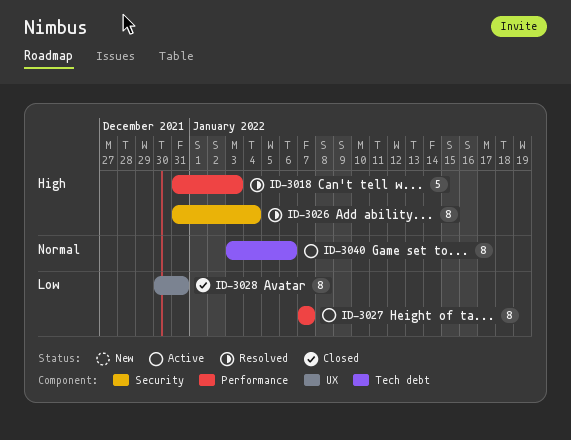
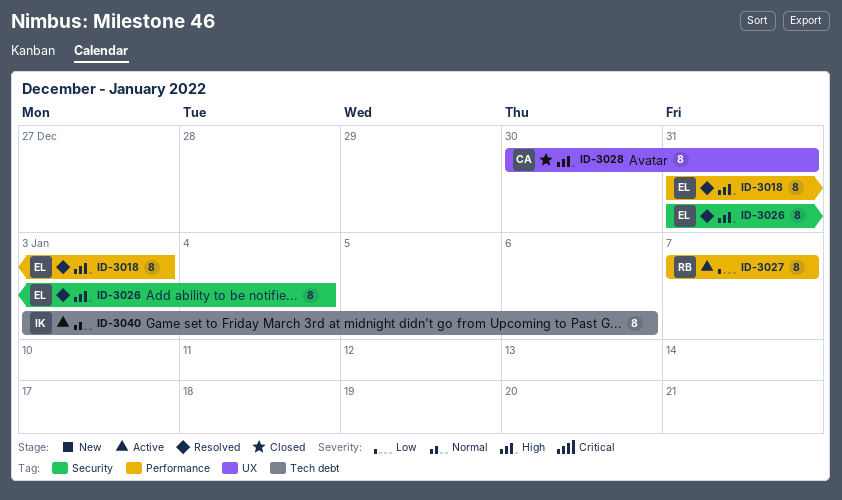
ID-3018, estimate: 5 -> 8
ID-3028, priority: Low -> High

